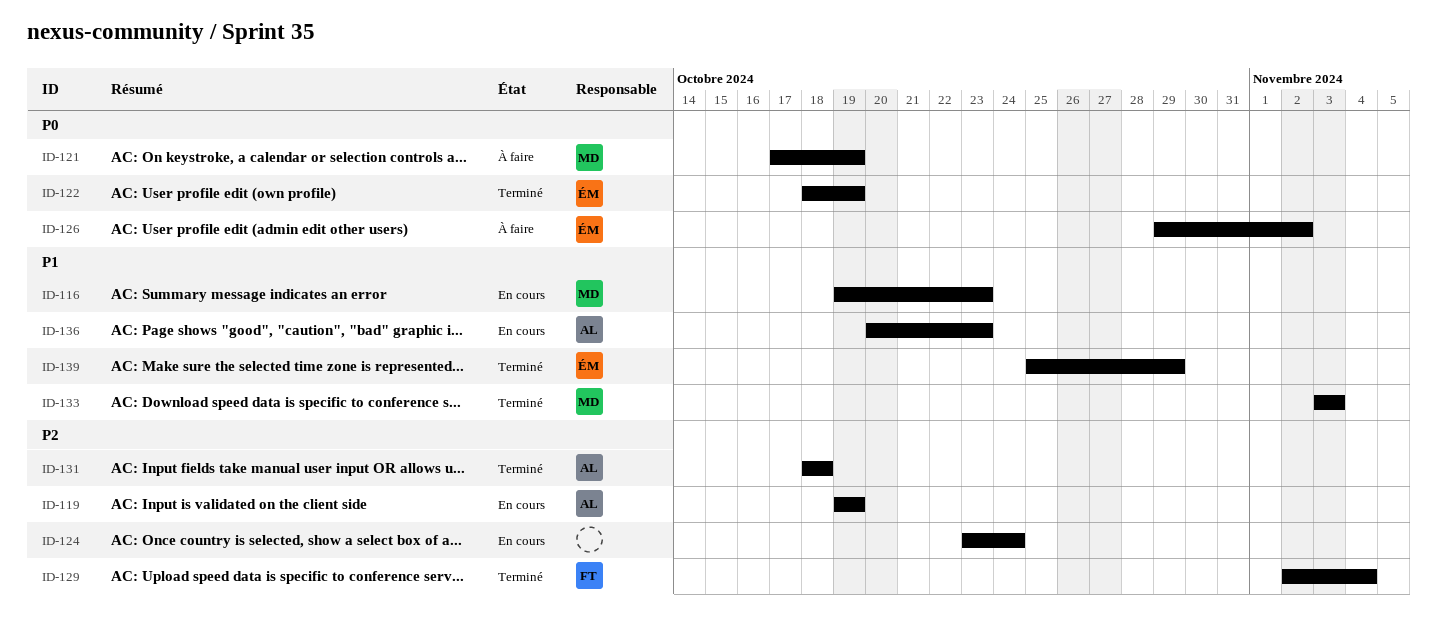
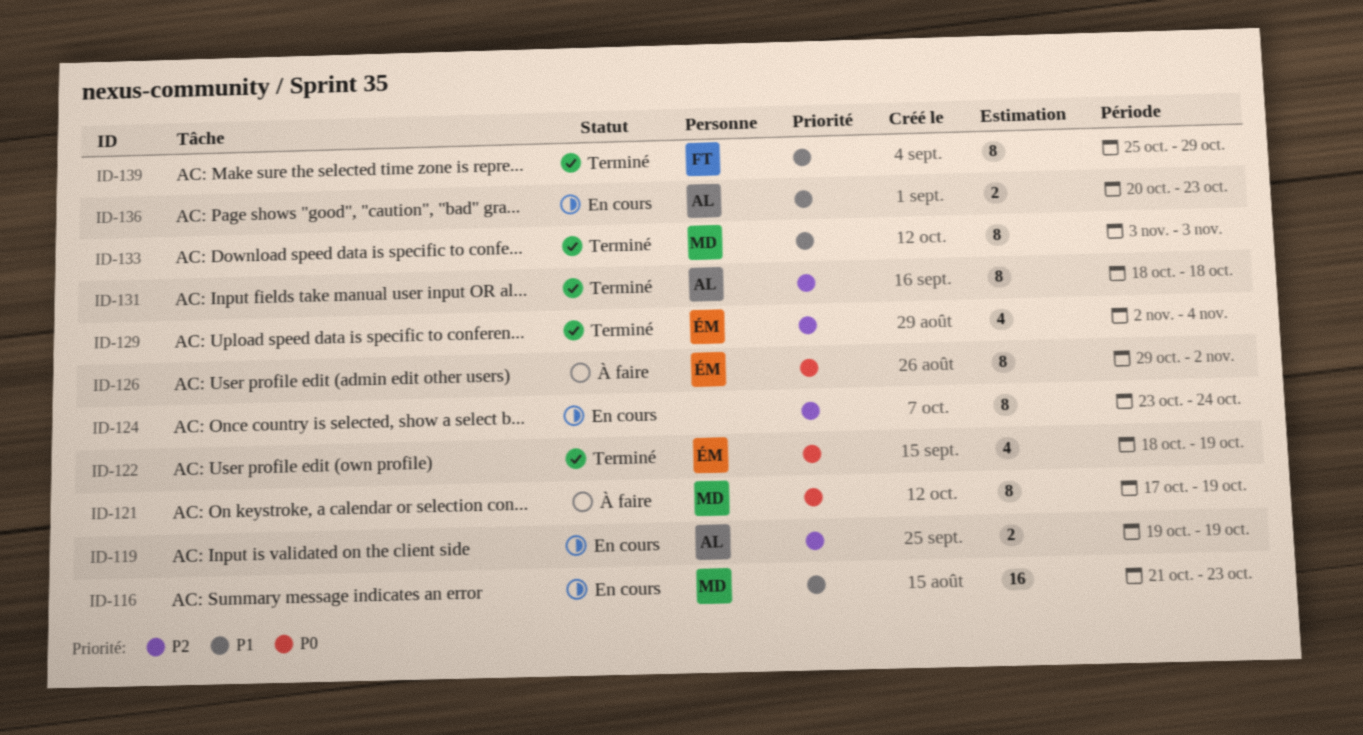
ID-116, start: Oct 19 -> Oct 21
ID-129, owner: FT -> ÉM
ID-139, owner: ÉM -> FT

